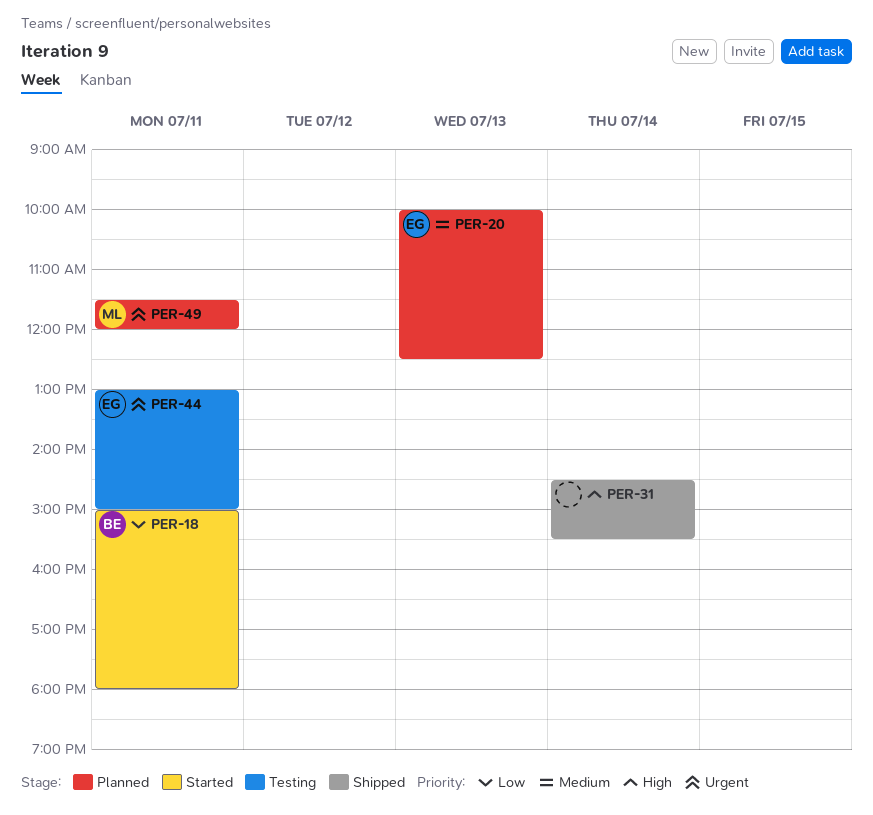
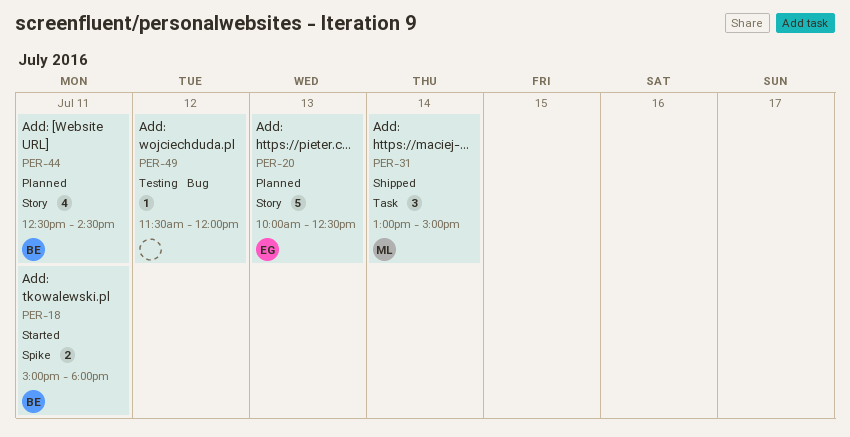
PER-31, owner: none -> ML
PER-31, begins: 14:30 -> 13:00
PER-31, ends: 15:30 -> 15:00
PER-44, status: Testing -> Planned
PER-44, owner: EG -> BE
PER-44, begins: 13:00 -> 12:30
PER-44, ends: 15:00 -> 14:30
PER-49, status: Planned -> Testing
PER-49, owner: ML -> none
PER-49, day: Jul 11 -> Jul 12

